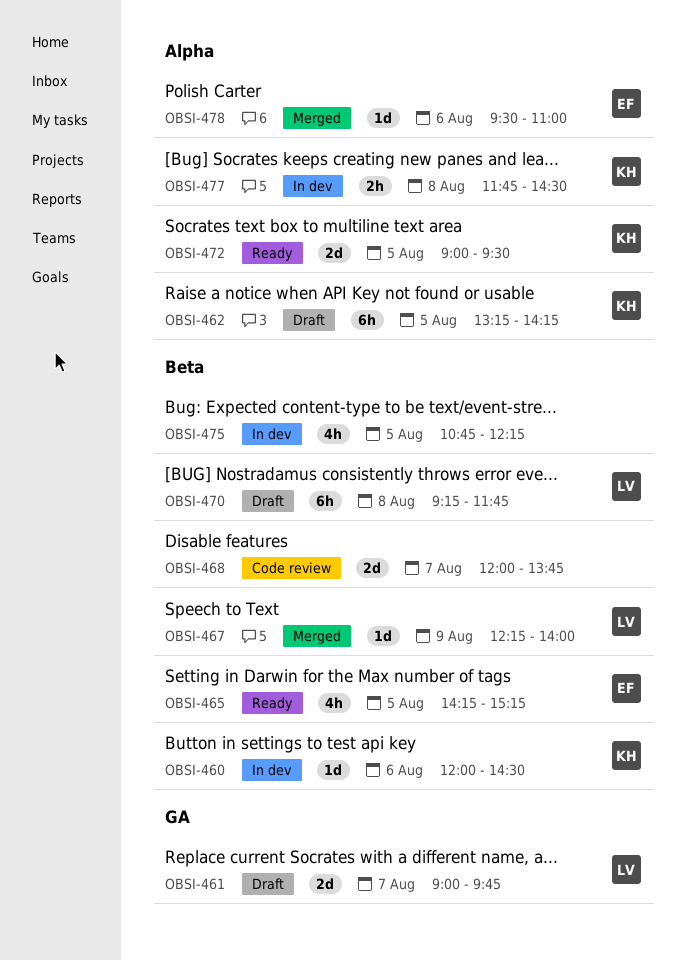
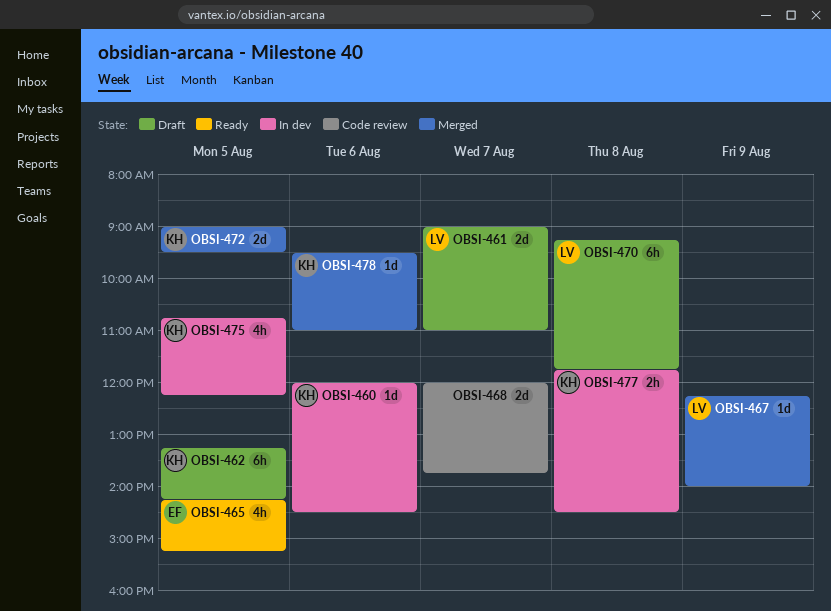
OBSI-461, ends: 09:45 -> 11:00
OBSI-472, status: Ready -> Merged
OBSI-475, owner: none -> KH
OBSI-478, owner: EF -> KH

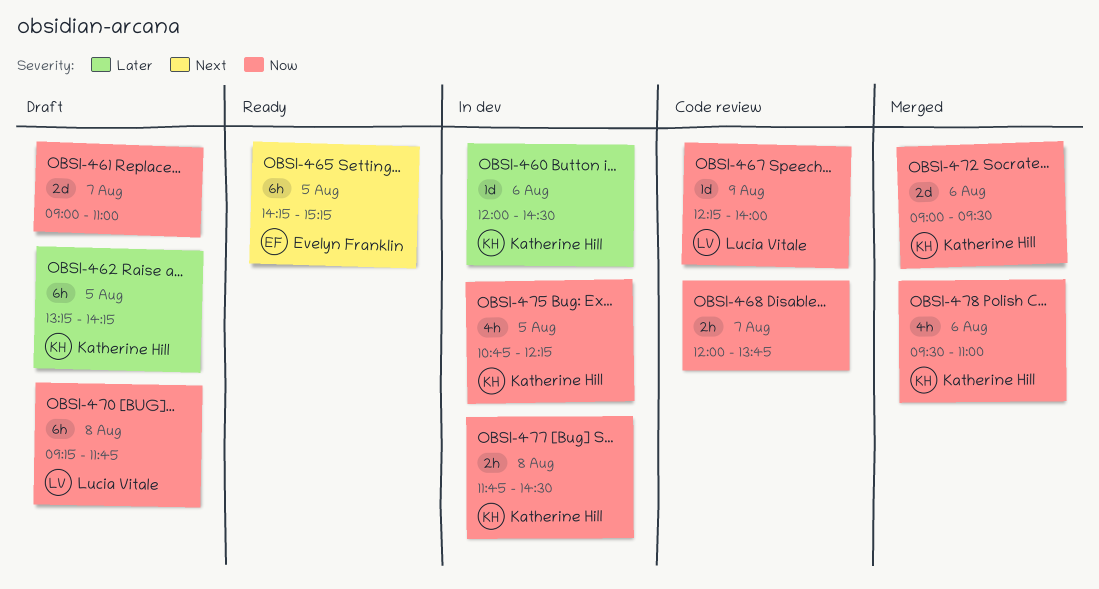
OBSI-461, owner: Lucia Vitale -> none
OBSI-465, estimate: 4h -> 6h
OBSI-467, status: Merged -> Code review
OBSI-468, estimate: 2d -> 2h
OBSI-472, day: Aug 5 -> Aug 6
OBSI-478, estimate: 1d -> 4h

